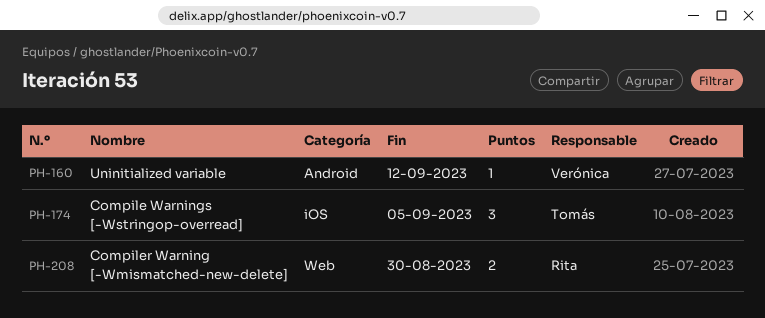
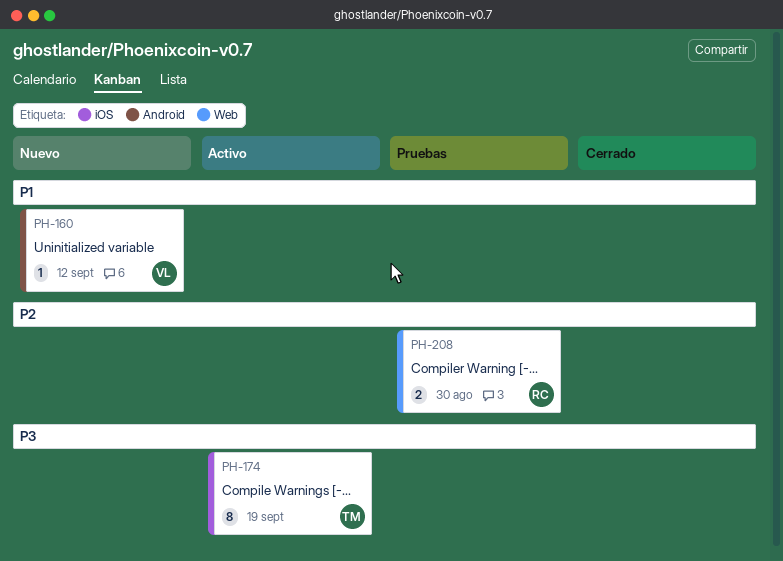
PH-174, estimate: 3 -> 8
PH-174, due: Sep 5 -> Sep 19

